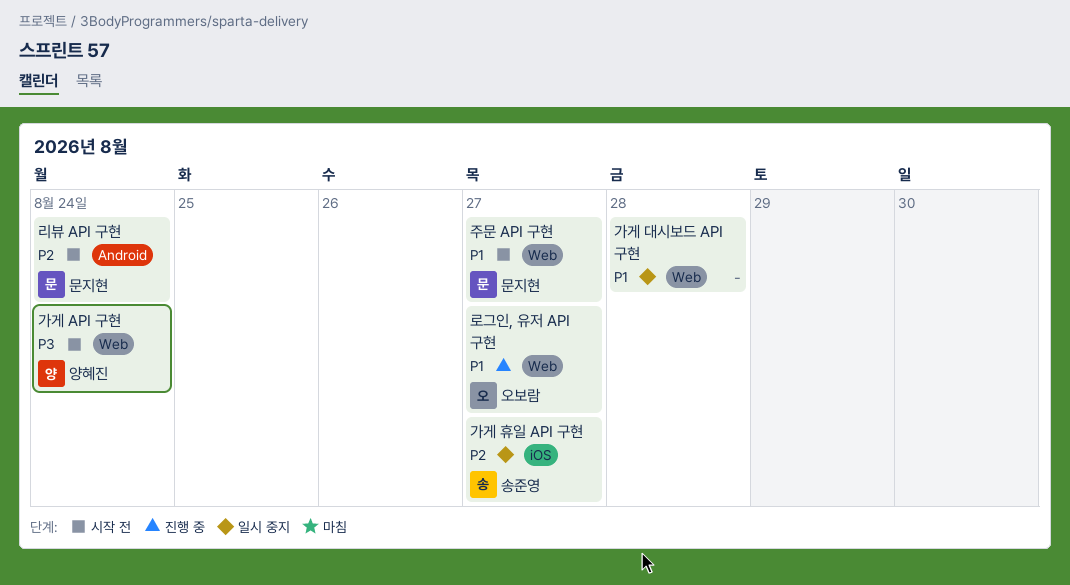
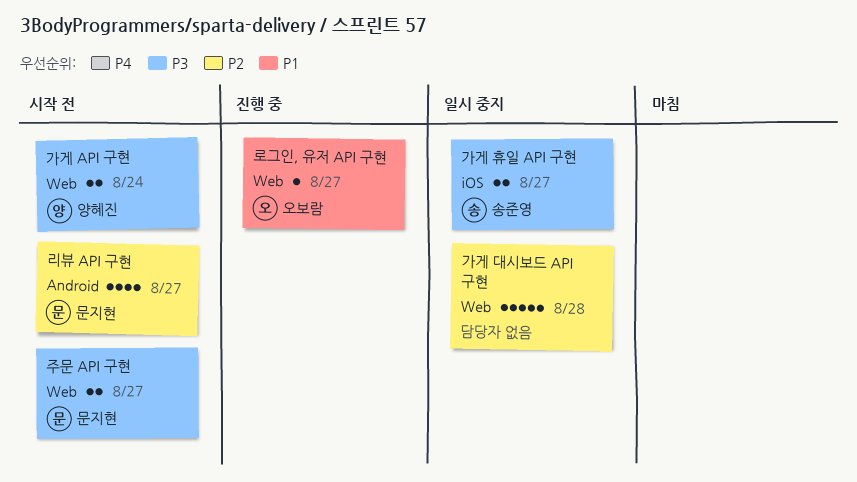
가게 대시보드 API 구현, priority: P1 -> P2
가게 휴일 API 구현, priority: P2 -> P3
리뷰 API 구현, due: Aug 24 -> Aug 27
주문 API 구현, priority: P1 -> P3

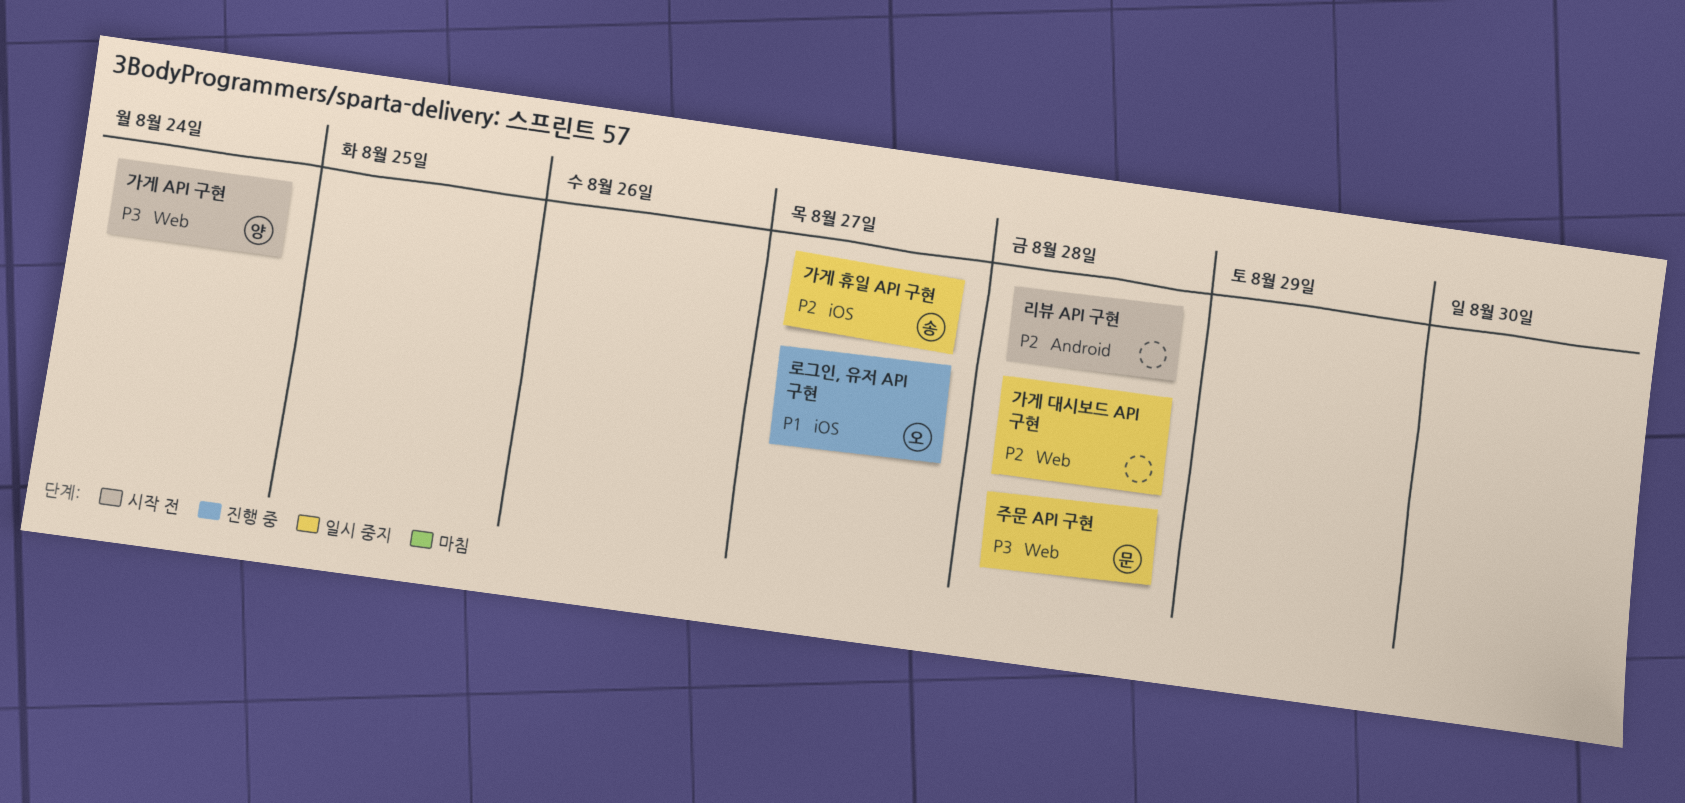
가게 휴일 API 구현, priority: P3 -> P2
로그인, 유저 API 구현, label: Web -> iOS
리뷰 API 구현, owner: 문지현 -> none
리뷰 API 구현, due: Aug 27 -> Aug 28
주문 API 구현, status: 시작 전 -> 일시 중지
주문 API 구현, due: Aug 27 -> Aug 28

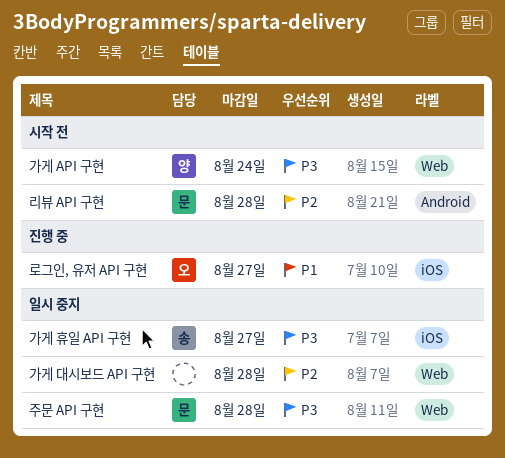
가게 휴일 API 구현, priority: P2 -> P3
리뷰 API 구현, owner: none -> 문

